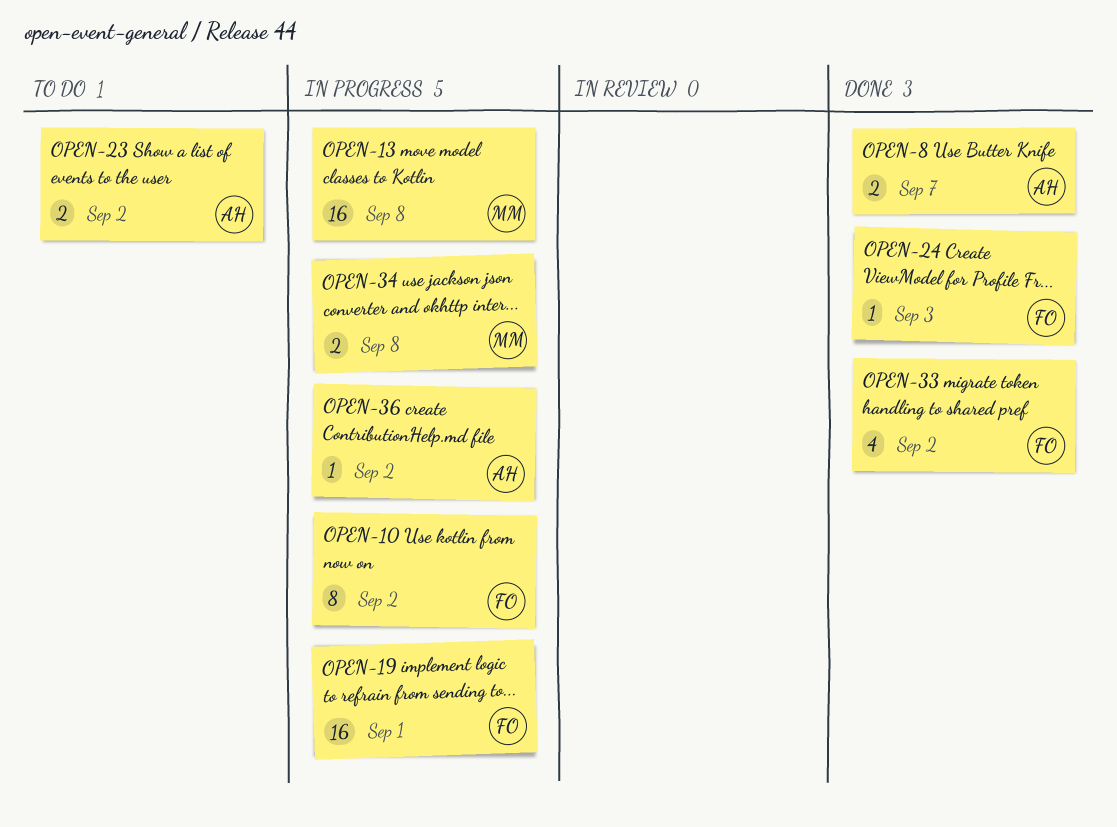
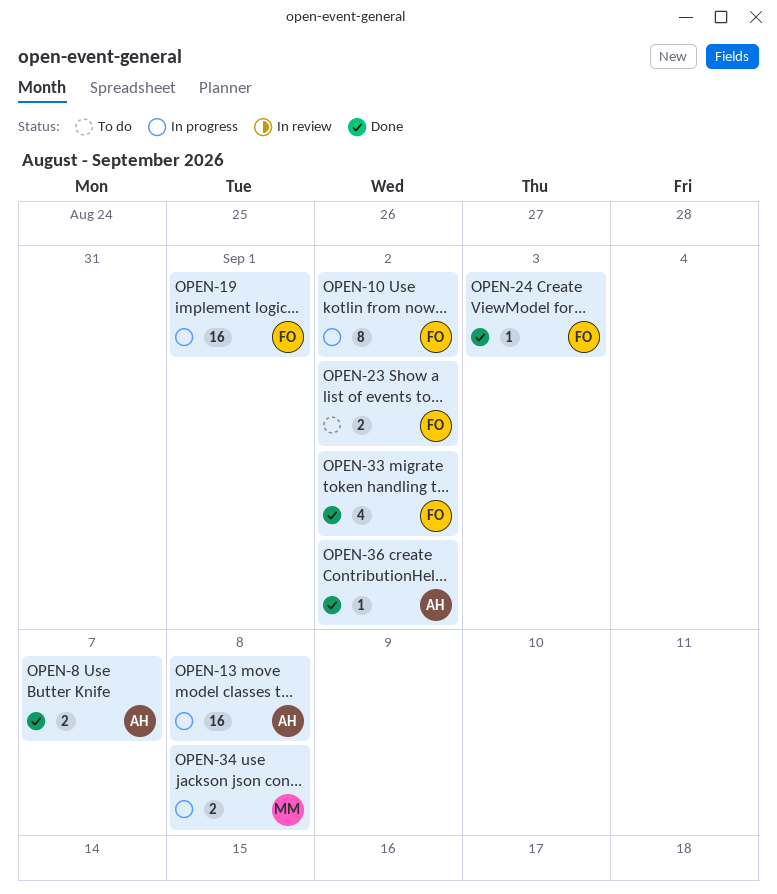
OPEN-13, owner: MM -> AH
OPEN-23, owner: AH -> FO
OPEN-36, status: In progress -> Done

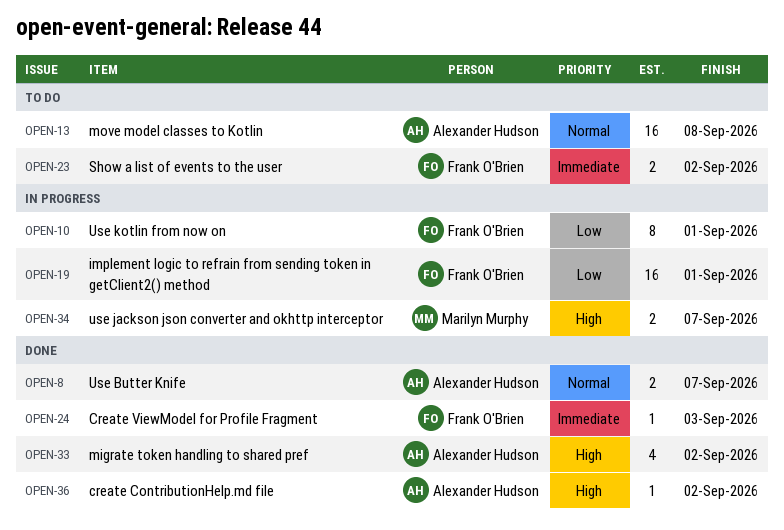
OPEN-10, due: Sep 2 -> Sep 1
OPEN-13, status: In progress -> To do
OPEN-33, owner: Frank O'Brien -> Alexander Hudson
OPEN-34, due: Sep 8 -> Sep 7

